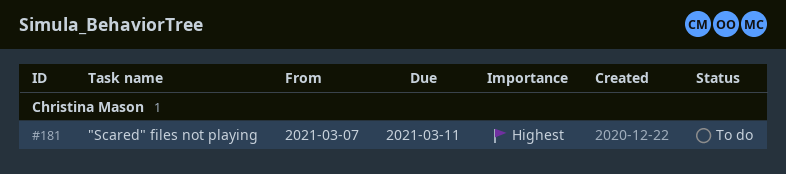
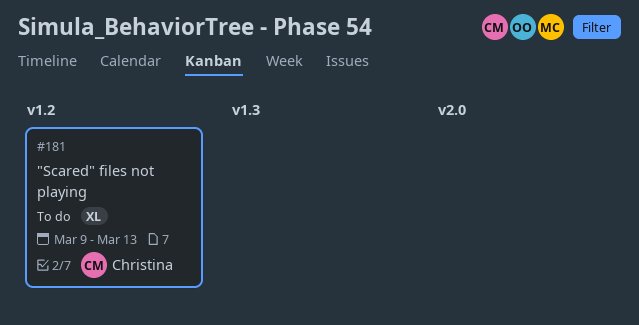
#181, start: Mar 7 -> Mar 9
#181, due: Mar 11 -> Mar 13

